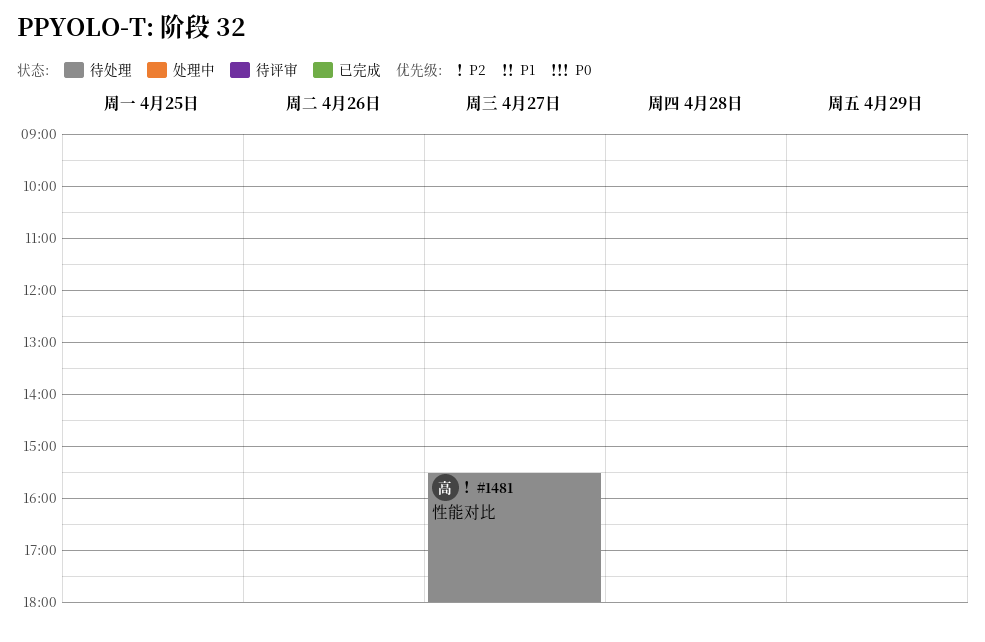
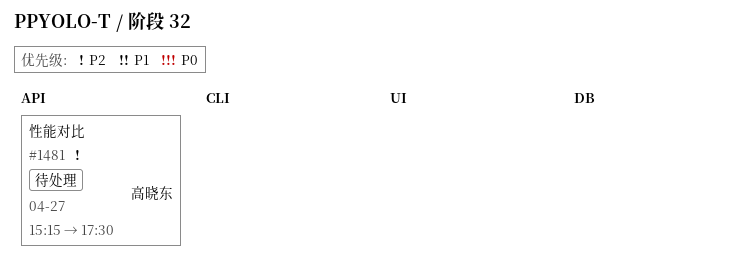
#1481, begins: 15:30 -> 15:15
#1481, ends: 18:00 -> 17:30

